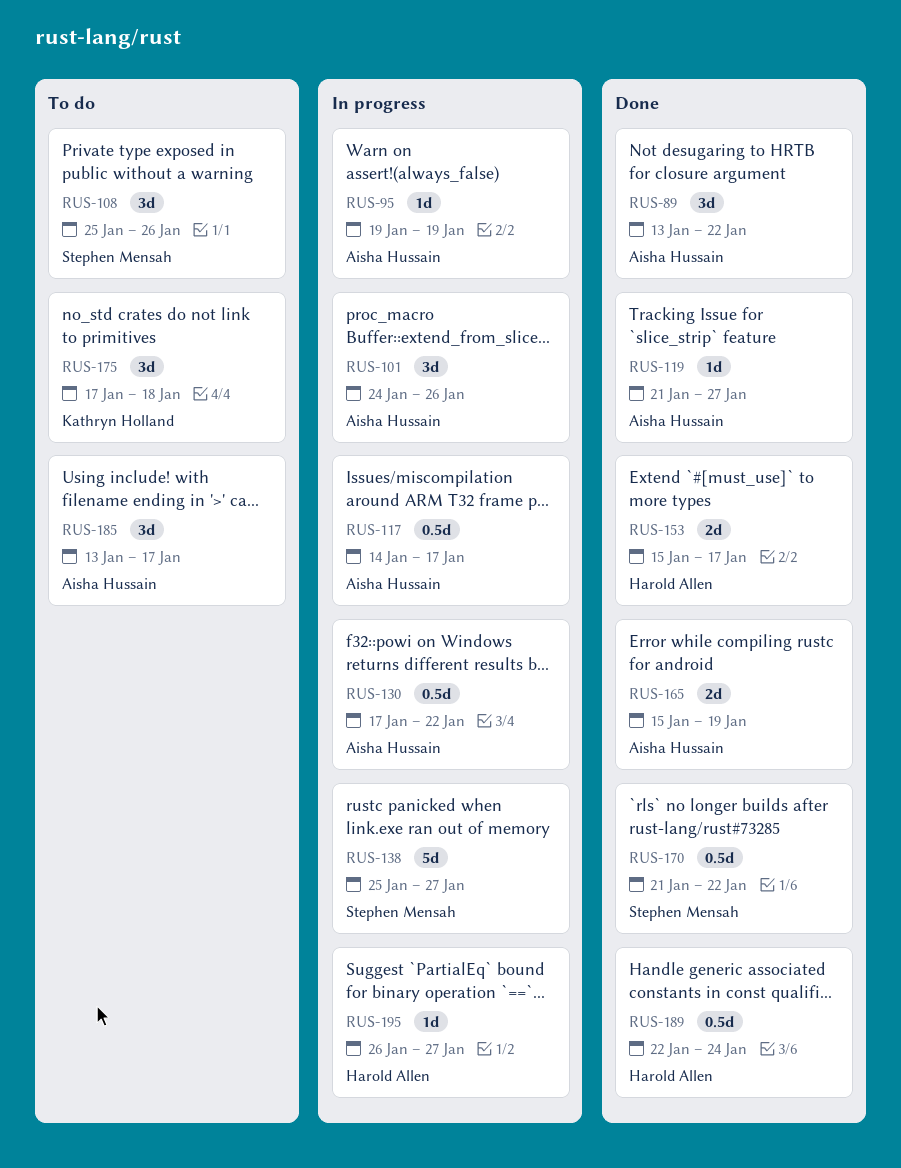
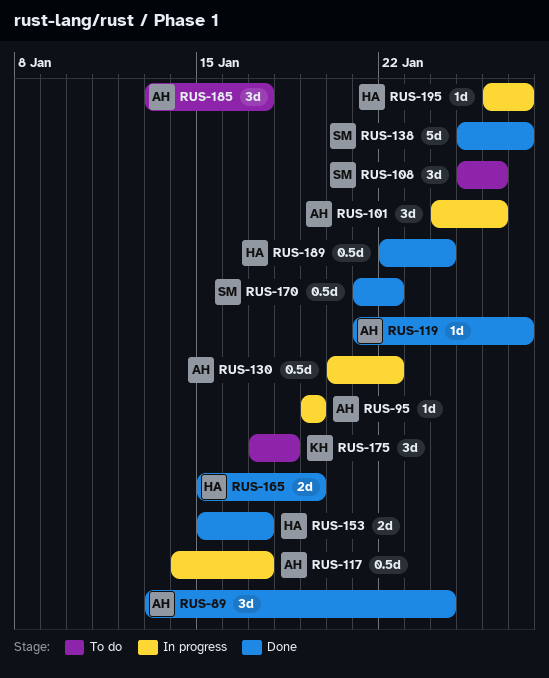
RUS-89, due: Jan 22 -> Jan 24
RUS-130, start: Jan 17 -> Jan 20
RUS-138, status: In progress -> Done
RUS-165, owner: Aisha Hussain -> Harold Allen

